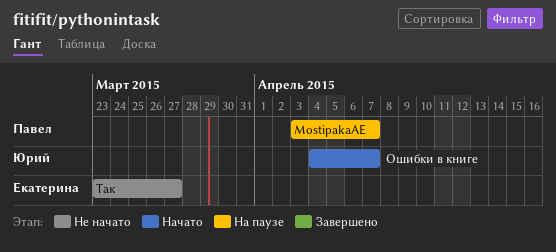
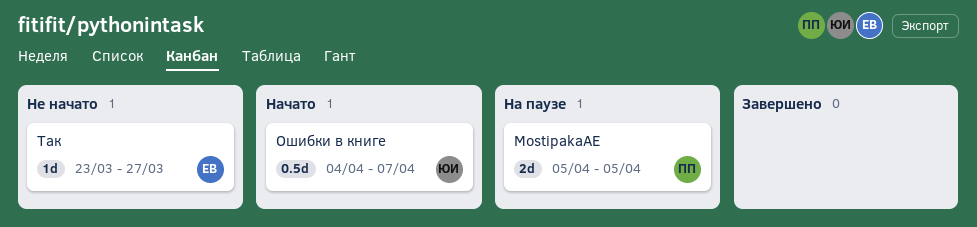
MostipakaAE, start: Apr 3 -> Apr 5
MostipakaAE, due: Apr 7 -> Apr 5

